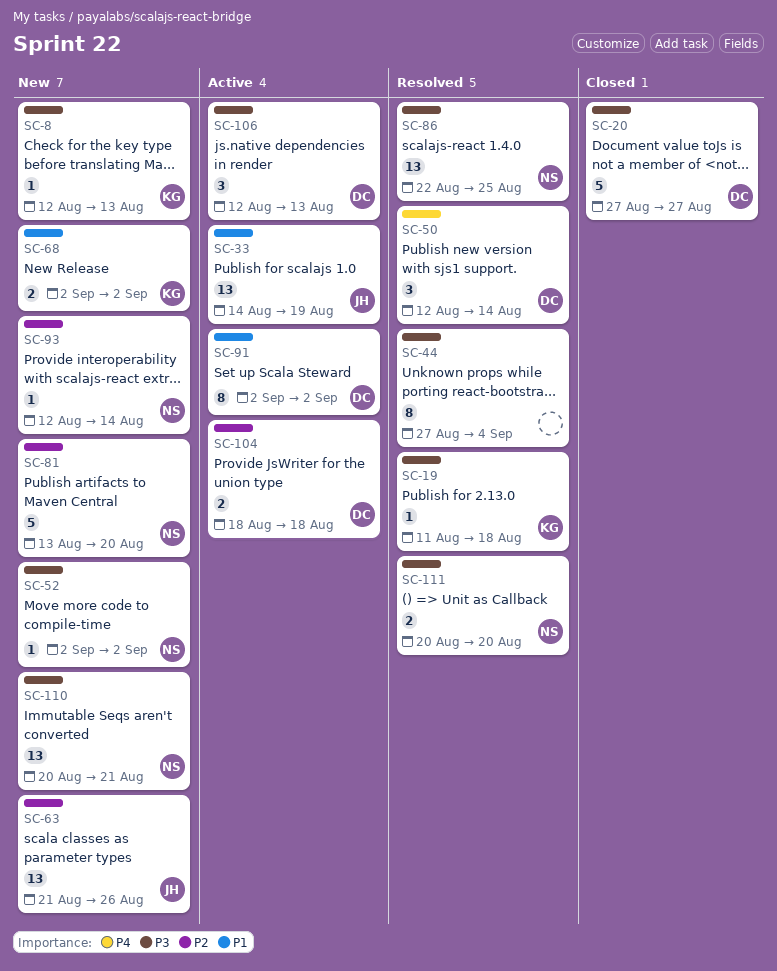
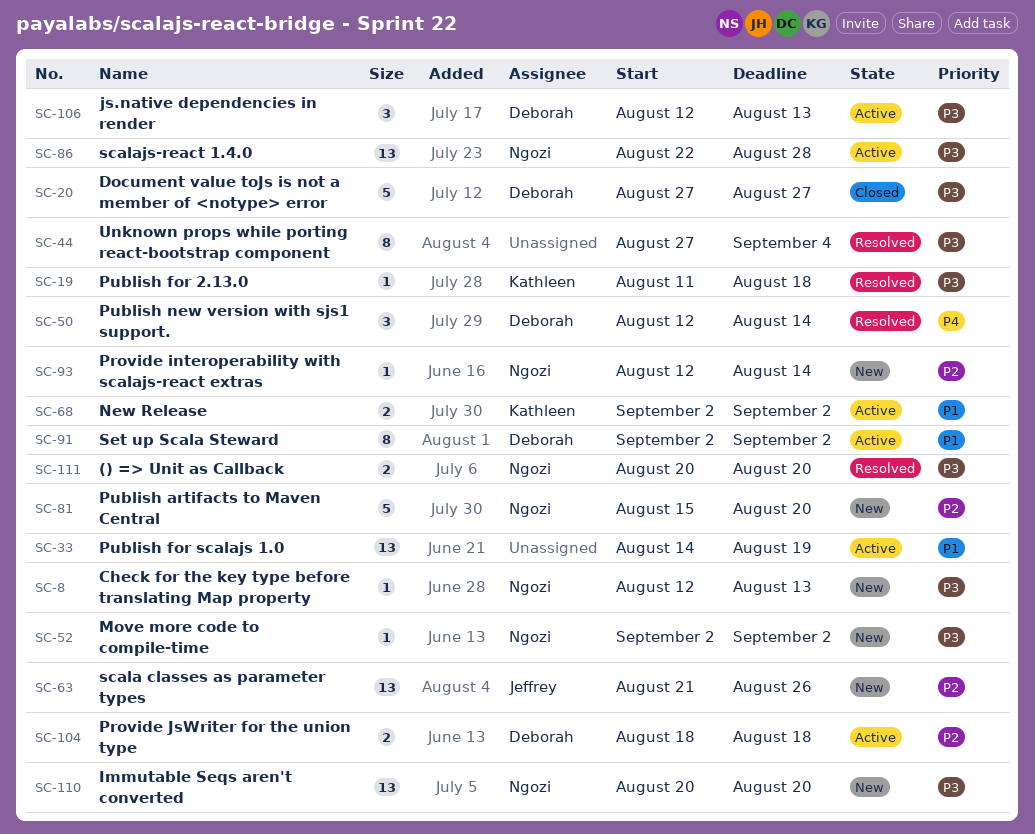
SC-8, owner: Kathleen -> Ngozi
SC-33, owner: Jeffrey -> none
SC-68, status: New -> Active
SC-81, start: Aug 13 -> Aug 15
SC-86, status: Resolved -> Active
SC-86, due: Aug 25 -> Aug 28
SC-110, due: Aug 21 -> Aug 20

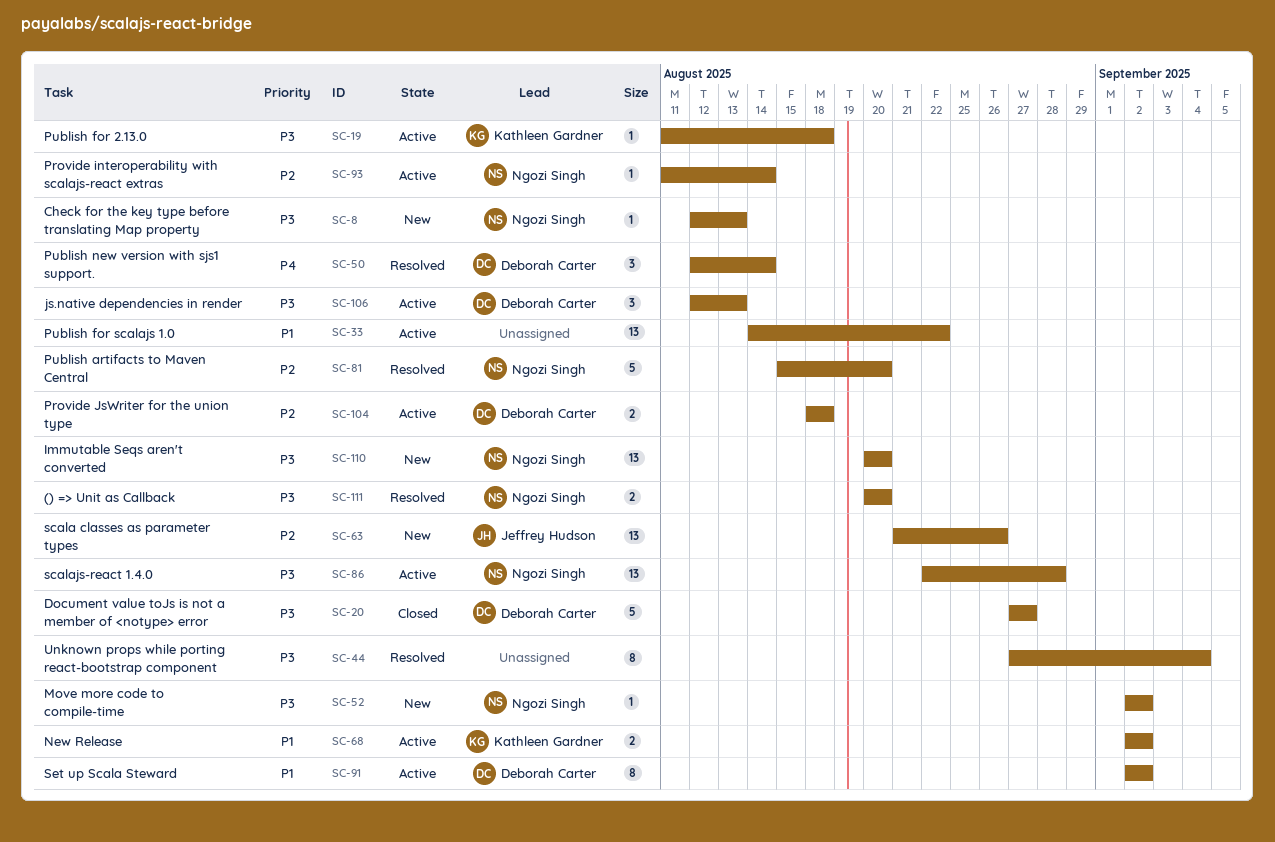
SC-19, status: Resolved -> Active
SC-33, due: Aug 19 -> Aug 22
SC-81, status: New -> Resolved
SC-93, status: New -> Active
SC-93, start: Aug 12 -> Aug 11

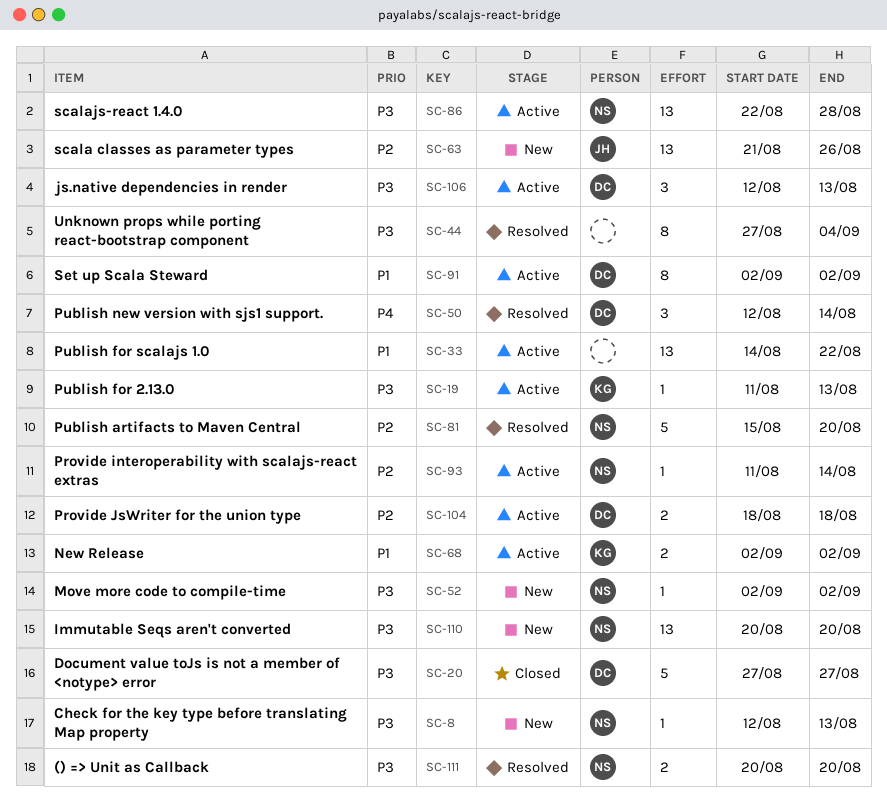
SC-19, due: Aug 18 -> Aug 13

